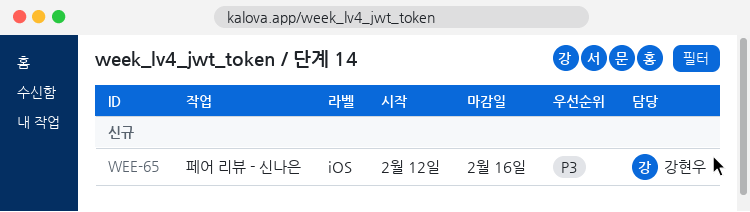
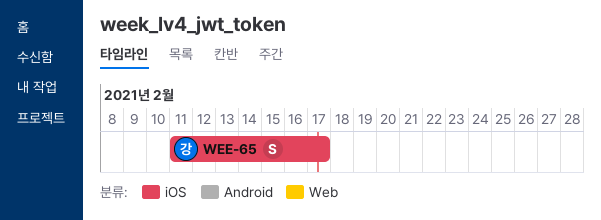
WEE-65, start: Feb 12 -> Feb 11
WEE-65, due: Feb 16 -> Feb 17

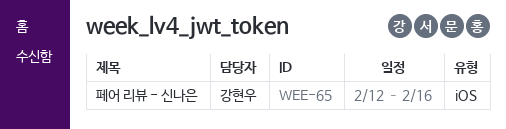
WEE-65, start: Feb 11 -> Feb 12
WEE-65, due: Feb 17 -> Feb 16

